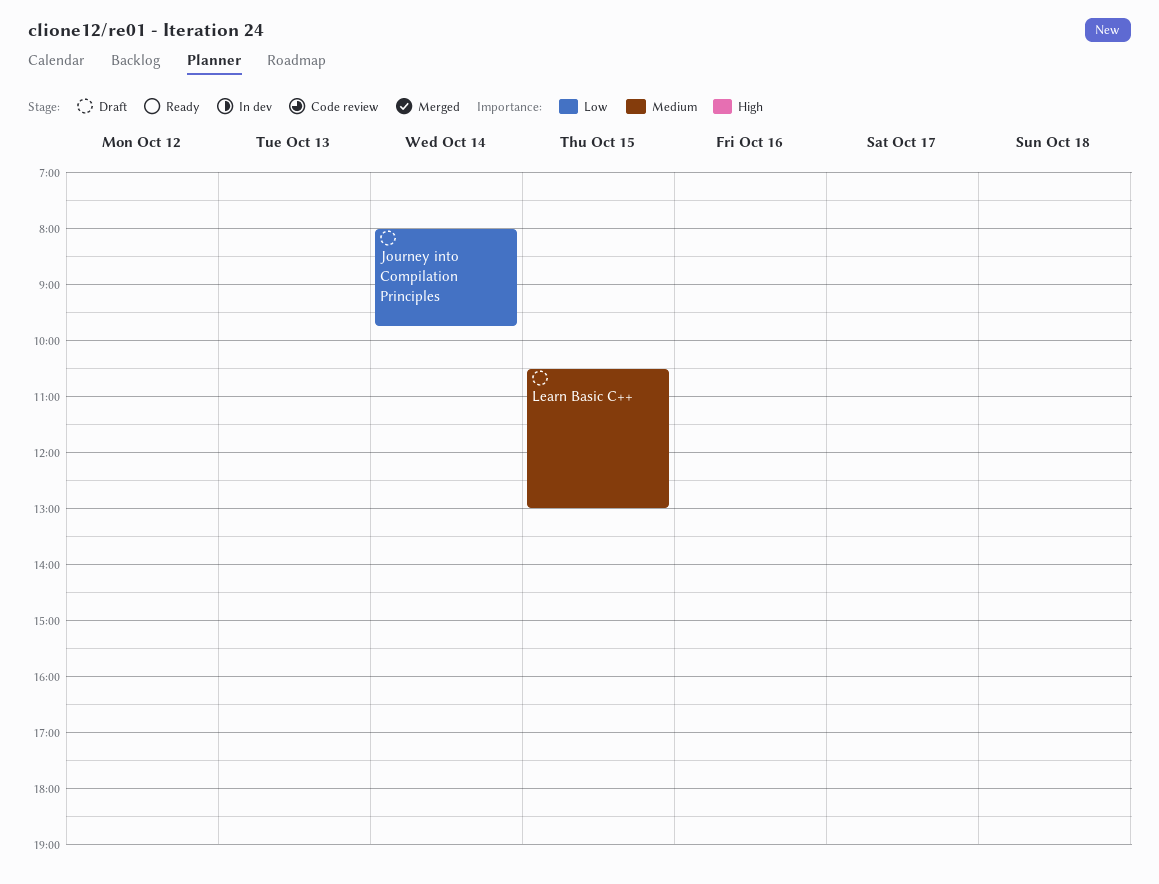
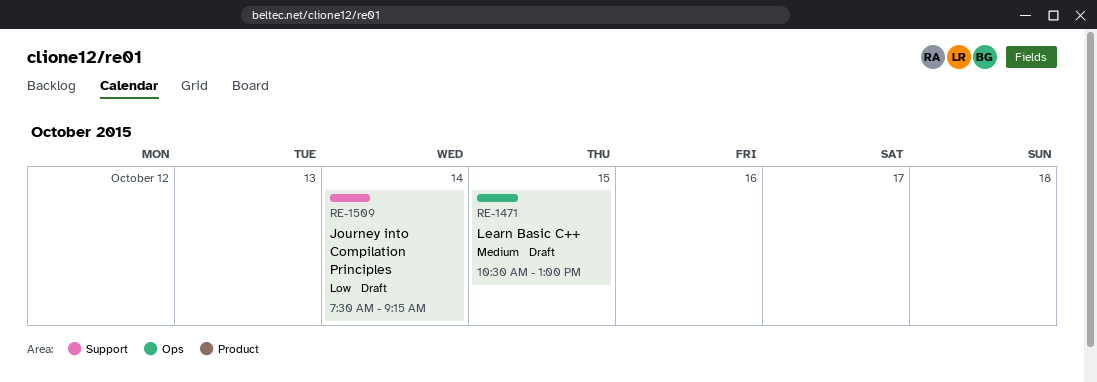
Journey into Compilation Principles, begins: 08:00 -> 07:30
Journey into Compilation Principles, ends: 09:45 -> 09:15

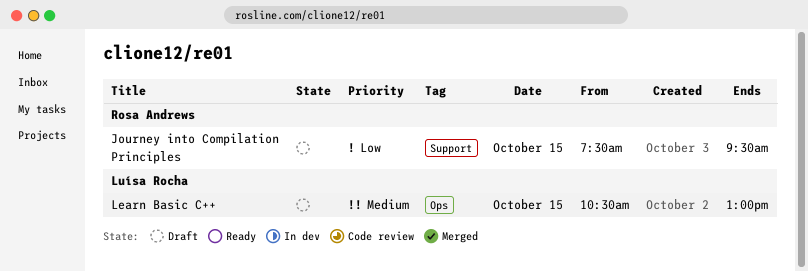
Journey into Compilation Principles, day: Oct 14 -> Oct 15
Journey into Compilation Principles, ends: 09:15 -> 09:30

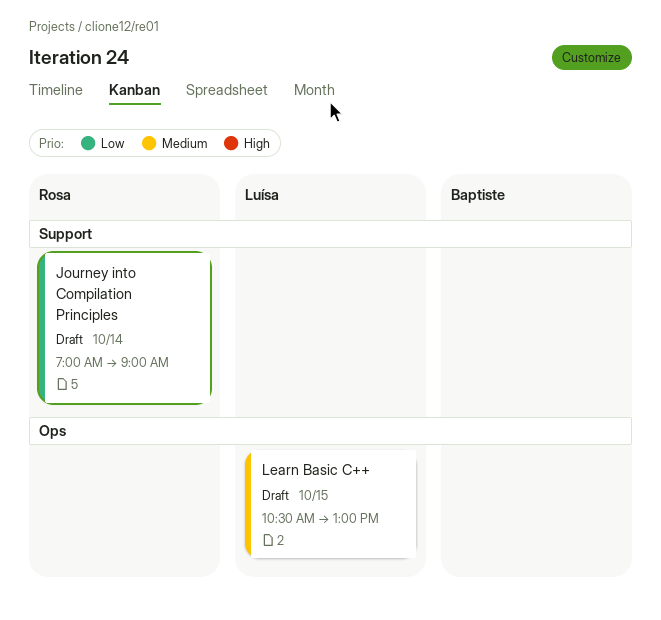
Journey into Compilation Principles, day: Oct 15 -> Oct 14
Journey into Compilation Principles, begins: 07:30 -> 07:00
Journey into Compilation Principles, ends: 09:30 -> 09:00

